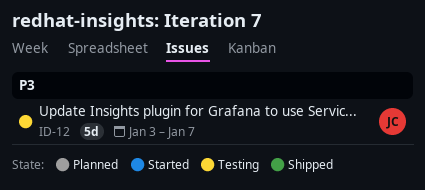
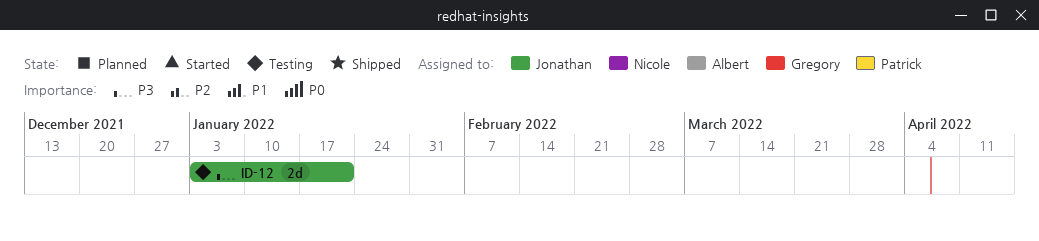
ID-12, estimate: 5d -> 2d
ID-12, due: Jan 7 -> Jan 21

